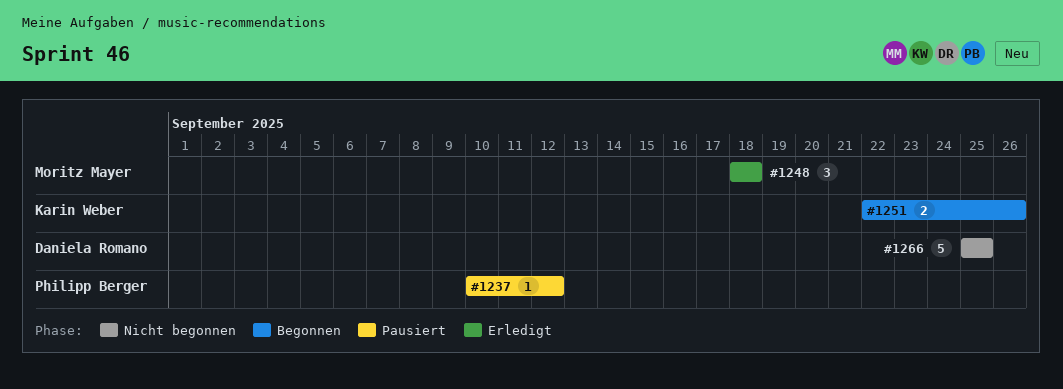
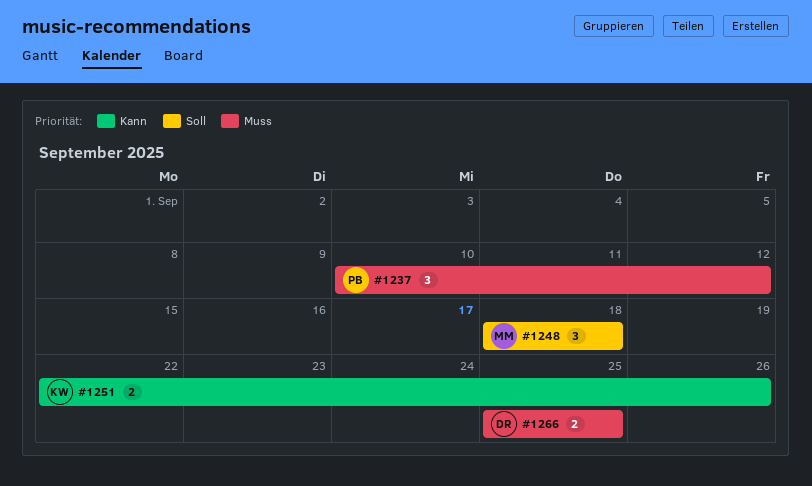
#1237, estimate: 1 -> 3
#1266, estimate: 5 -> 2

